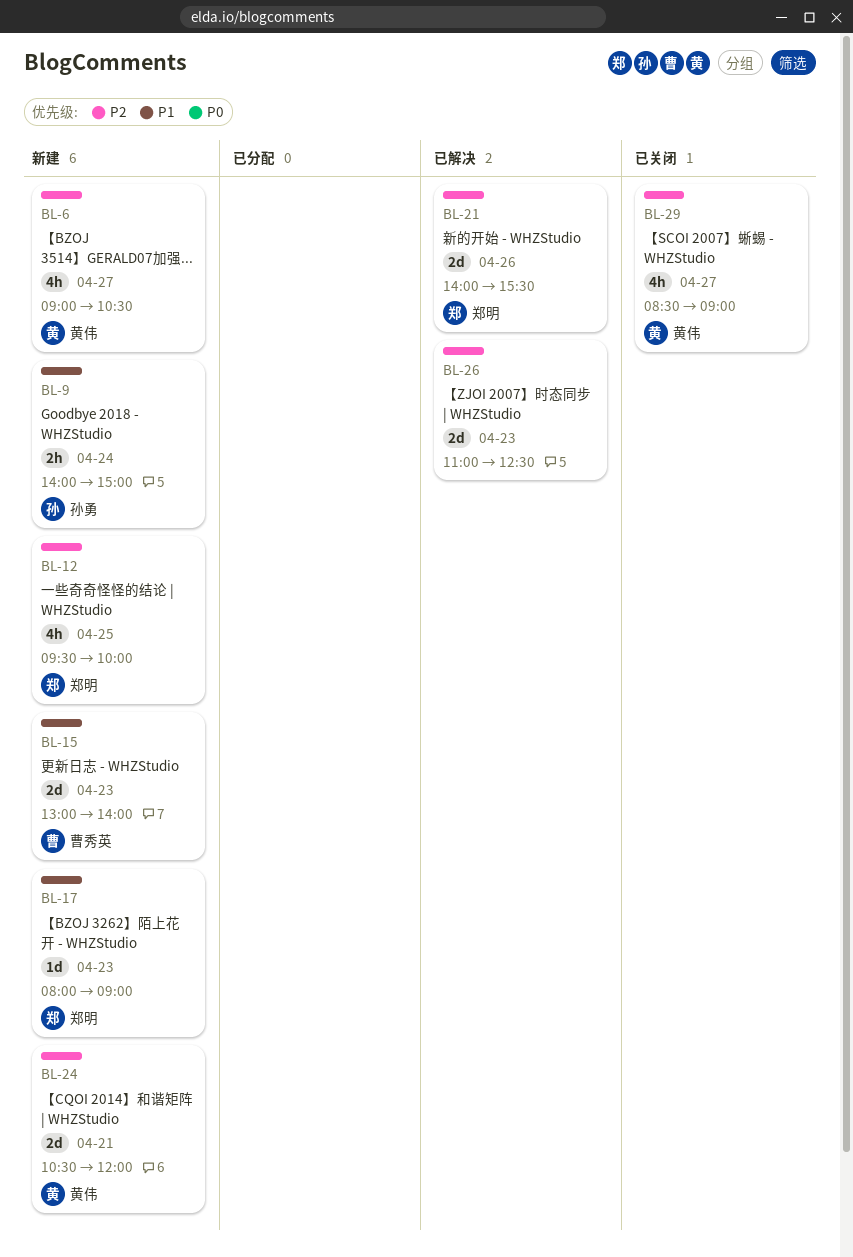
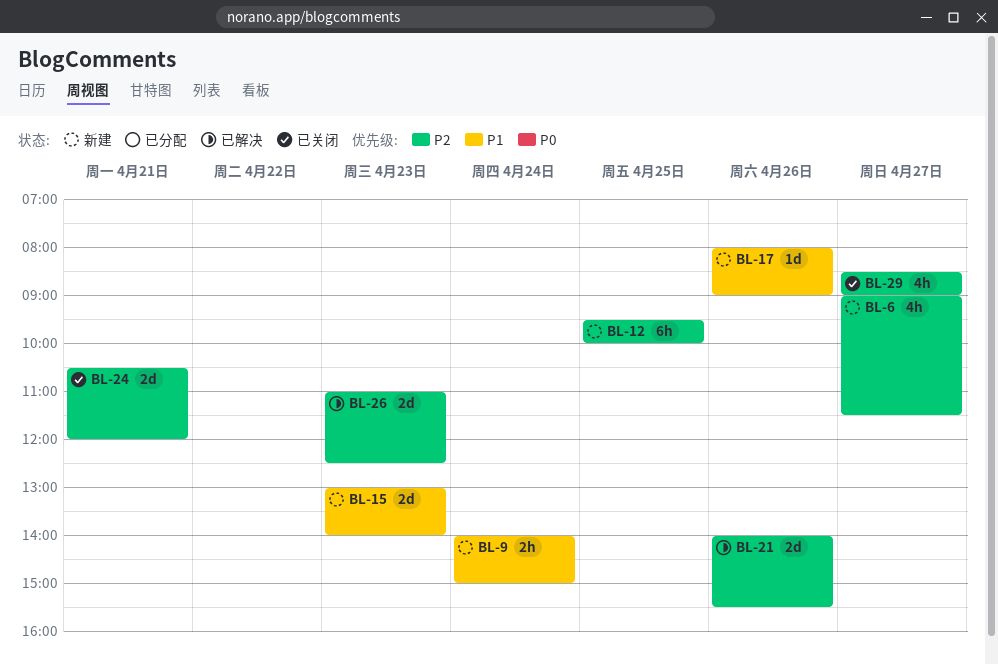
BL-6, ends: 10:30 -> 11:30
BL-12, estimate: 4h -> 6h
BL-17, day: Apr 23 -> Apr 26
BL-24, status: 新建 -> 已关闭

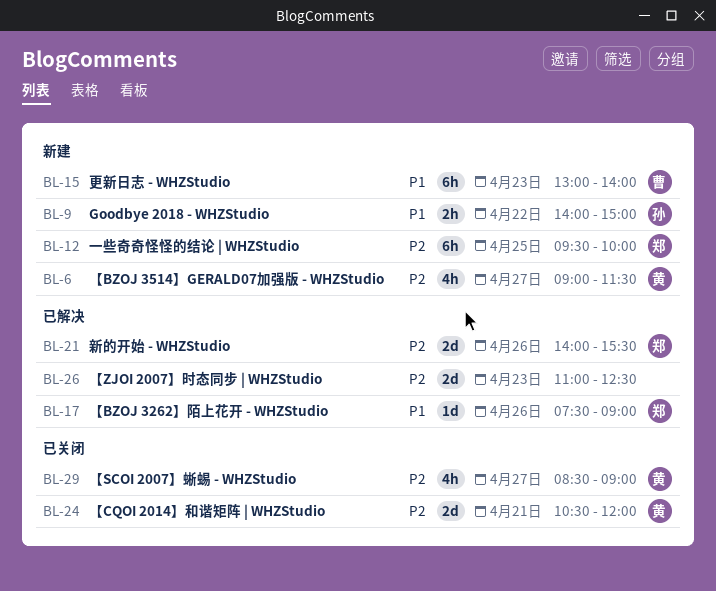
BL-9, day: Apr 24 -> Apr 22
BL-15, estimate: 2d -> 6h
BL-17, status: 新建 -> 已解决
BL-17, begins: 08:00 -> 07:30

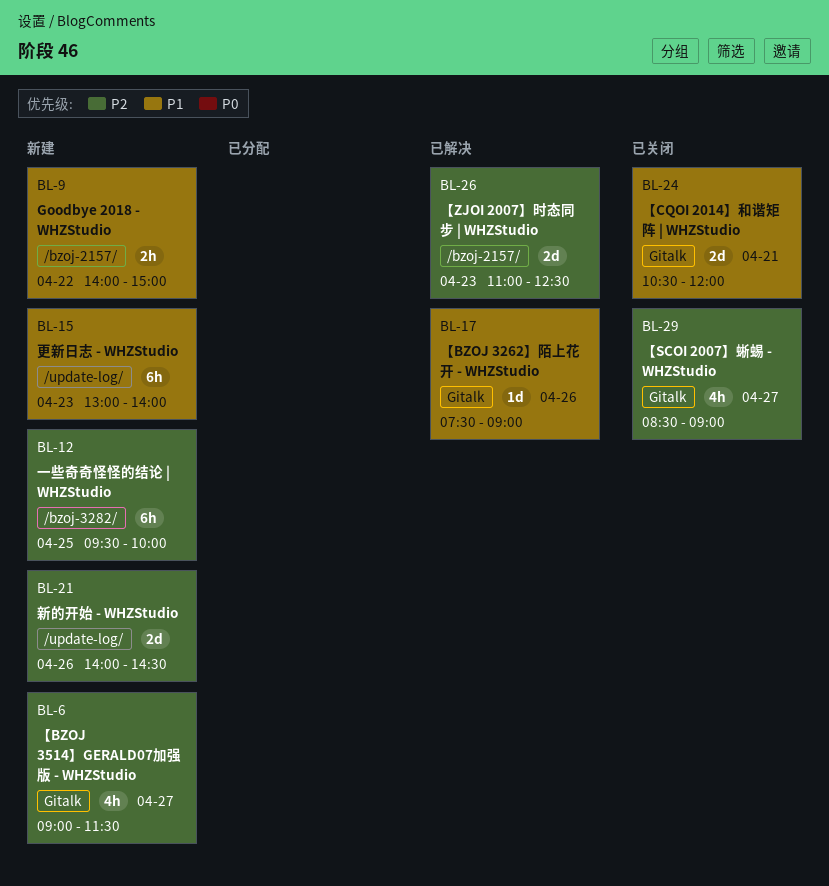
BL-21, status: 已解决 -> 新建
BL-21, ends: 15:30 -> 14:30
BL-24, priority: P2 -> P1

